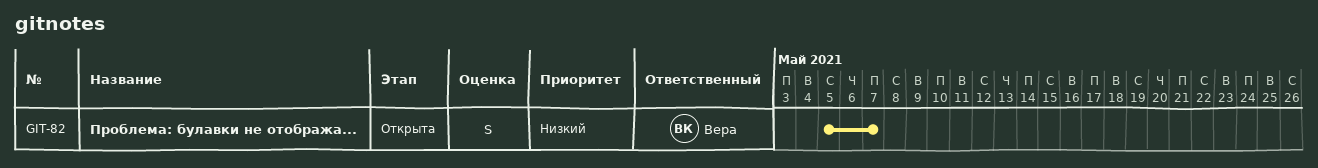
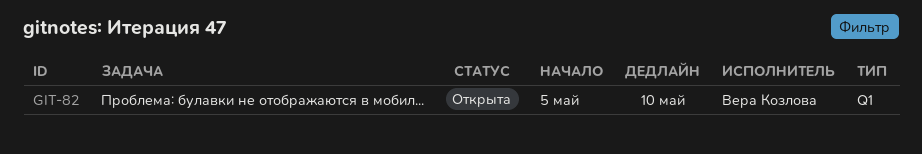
GIT-82, due: May 7 -> May 10

